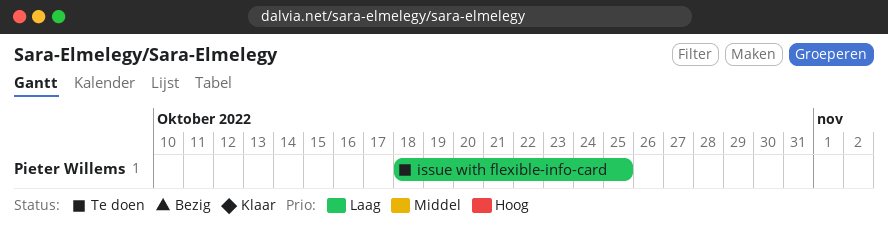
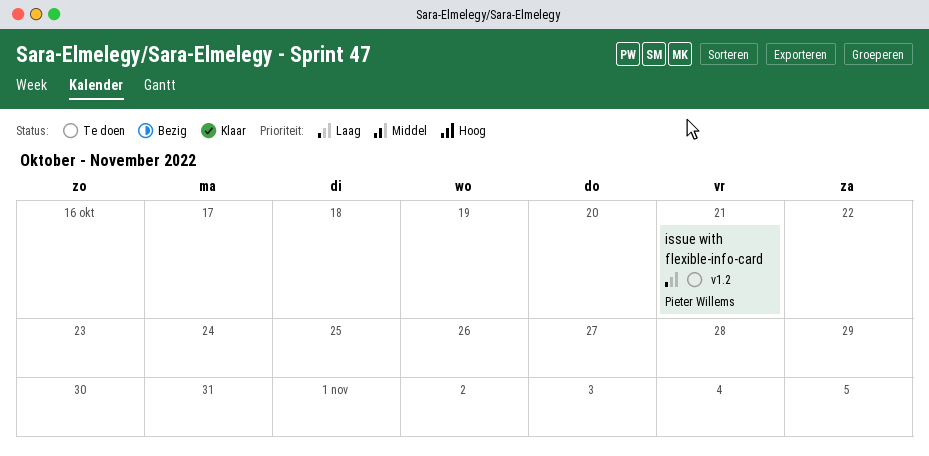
issue with flexible-info-card, due: Oct 25 -> Oct 21

